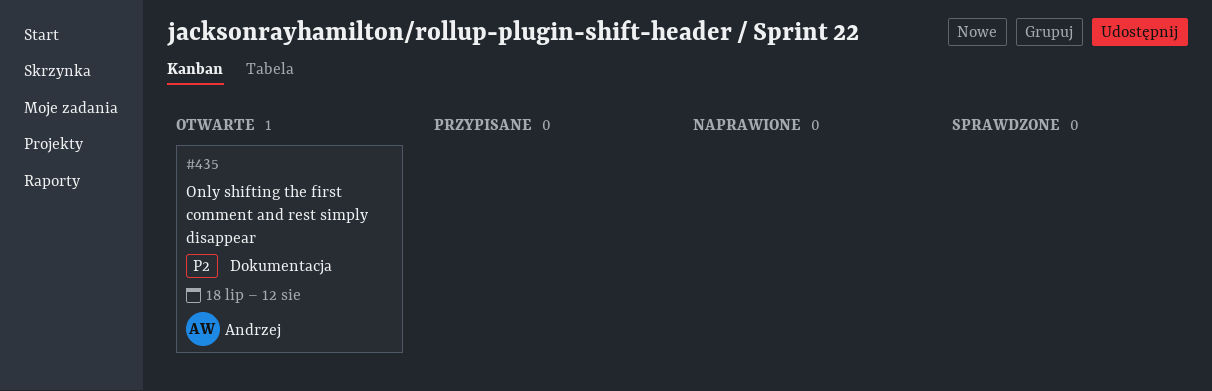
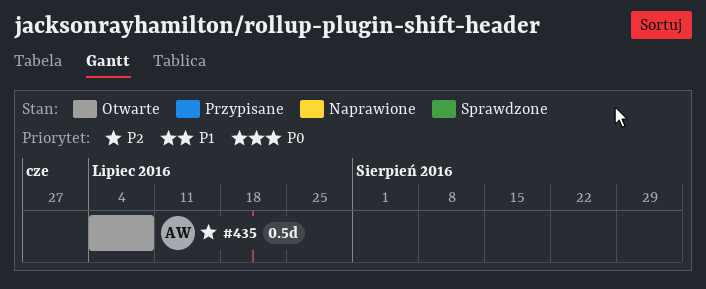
#435, start: Jul 18 -> Jul 4
#435, due: Aug 12 -> Jul 8

